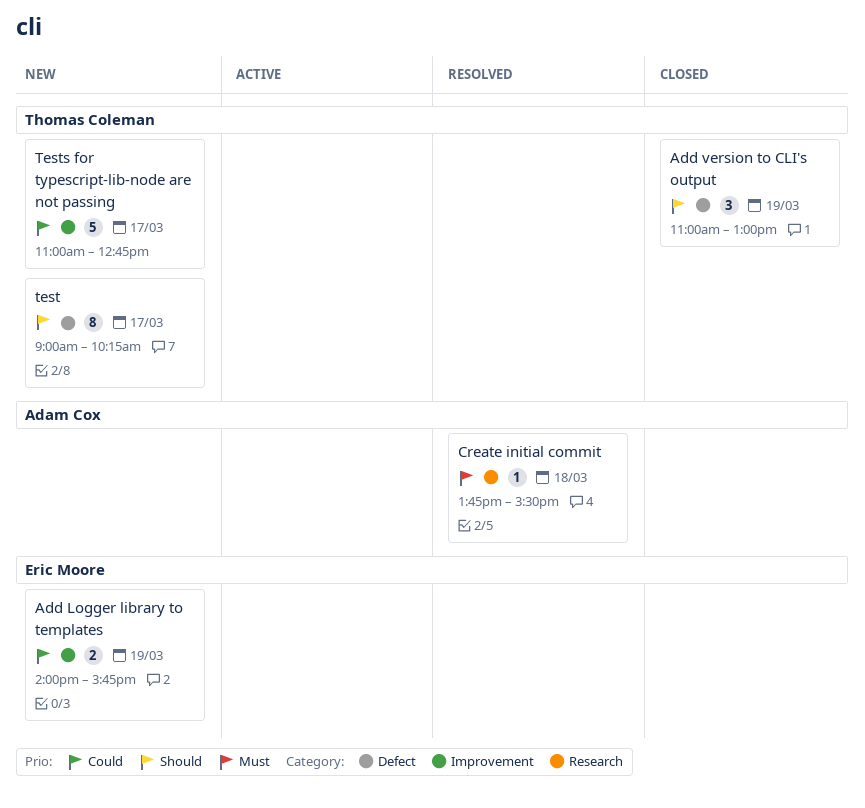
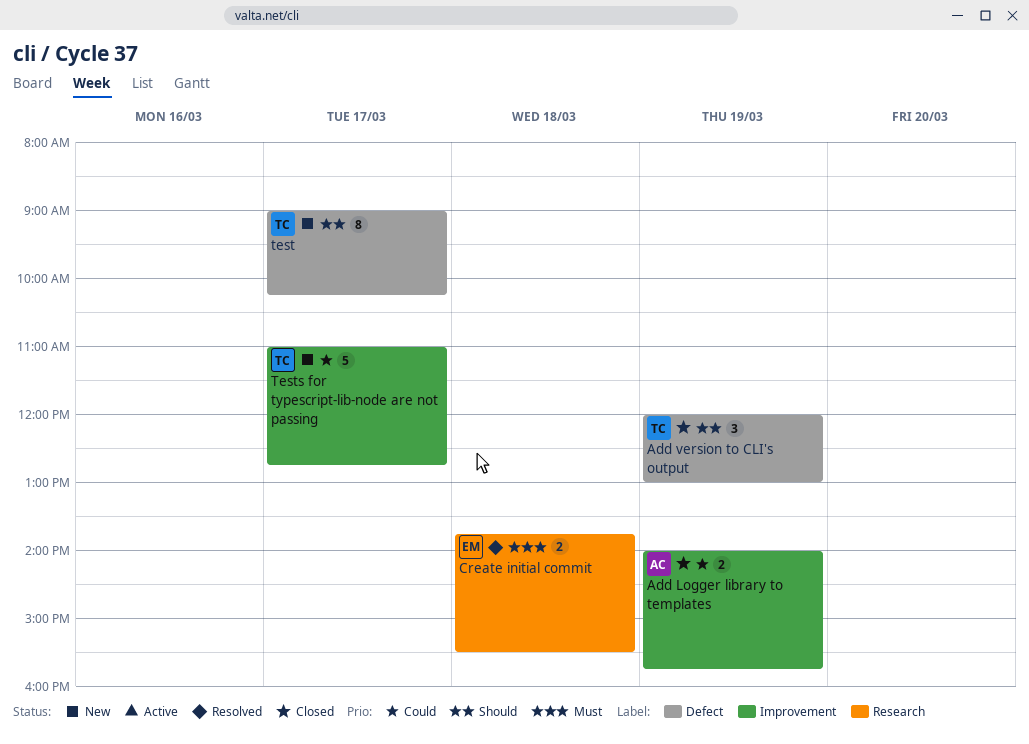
Add Logger library to templates, status: New -> Closed
Add Logger library to templates, owner: Eric Moore -> Adam Cox
Add version to CLI's output, begins: 11:00 -> 12:00
Create initial commit, owner: Adam Cox -> Eric Moore
Create initial commit, estimate: 1 -> 2

